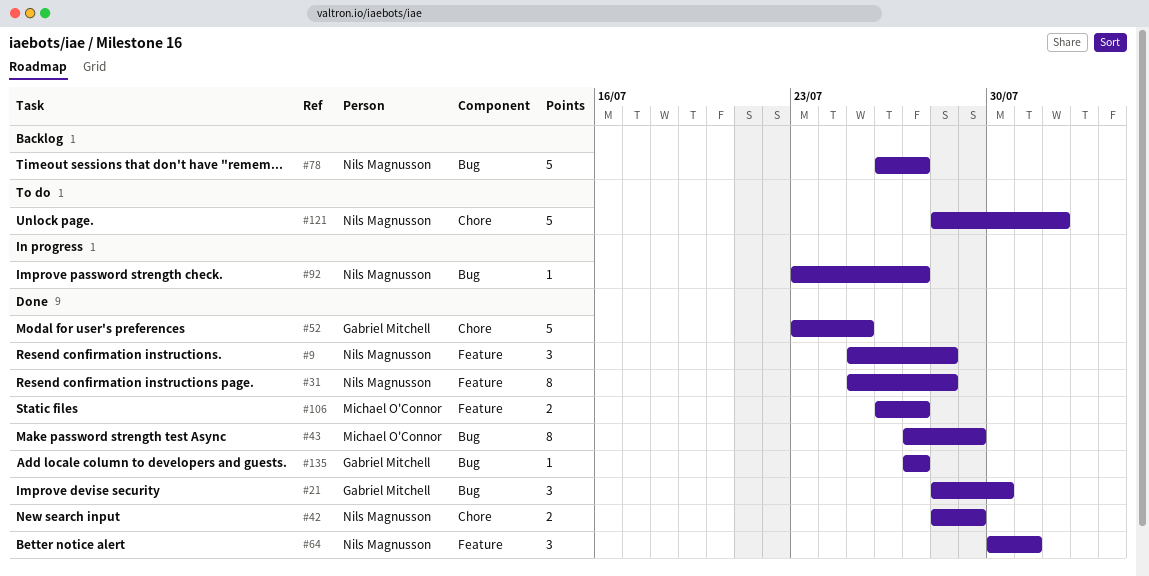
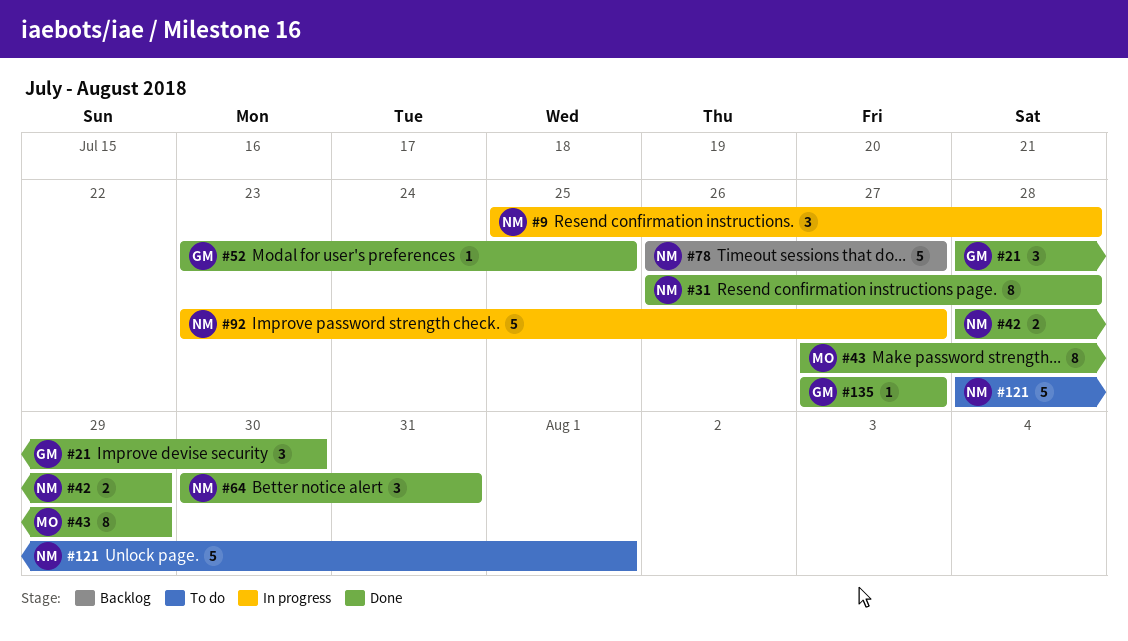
#9, status: Done -> In progress
#31, start: Jul 25 -> Jul 26
#52, estimate: 5 -> 1
#92, estimate: 1 -> 5
#106: present -> none

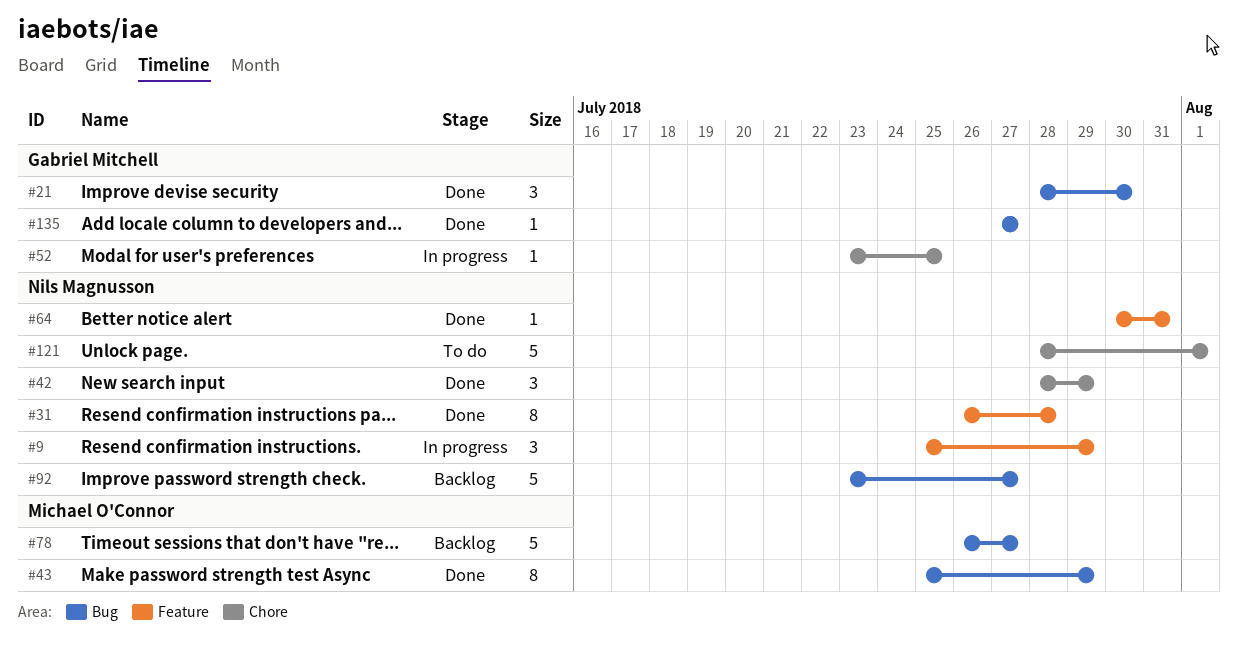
#9, due: Jul 28 -> Jul 29
#42, estimate: 2 -> 3
#43, start: Jul 27 -> Jul 25
#52, status: Done -> In progress
#64, estimate: 3 -> 1
#78, owner: Nils Magnusson -> Michael O'Connor
#92, status: In progress -> Backlog

